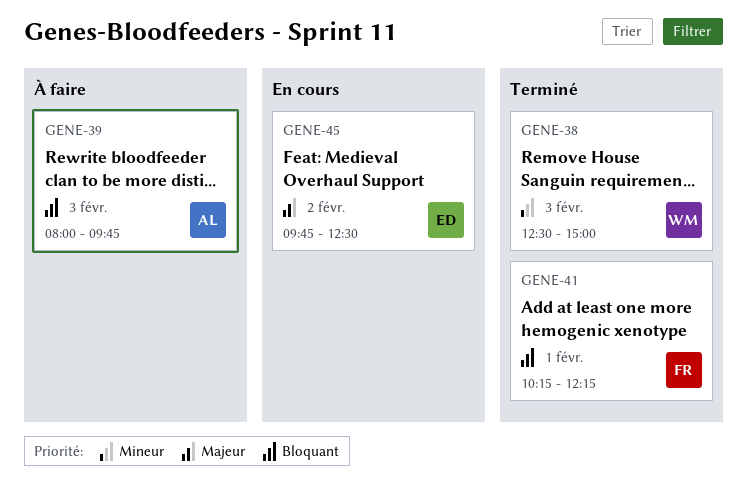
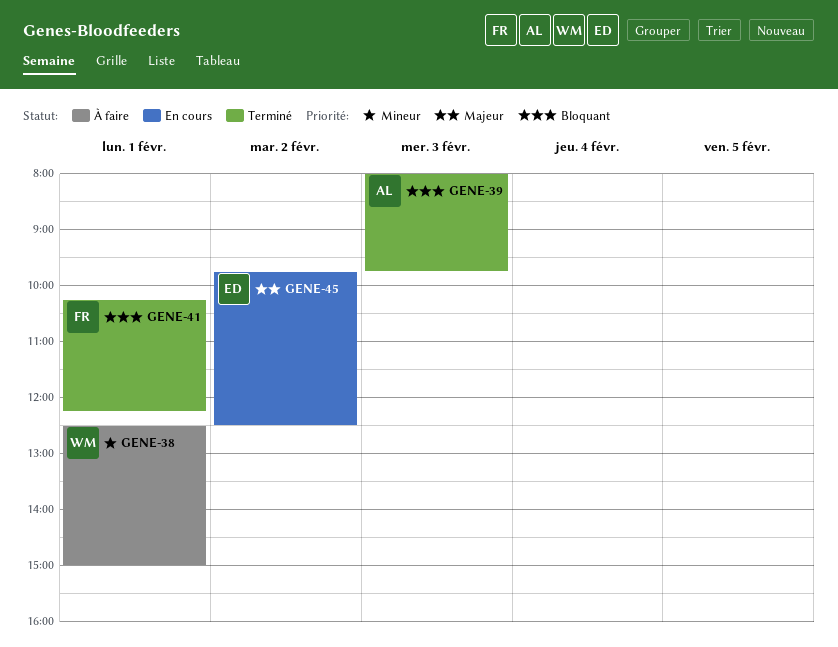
GENE-38, status: Terminé -> À faire
GENE-38, day: Feb 3 -> Feb 1
GENE-39, status: À faire -> Terminé

